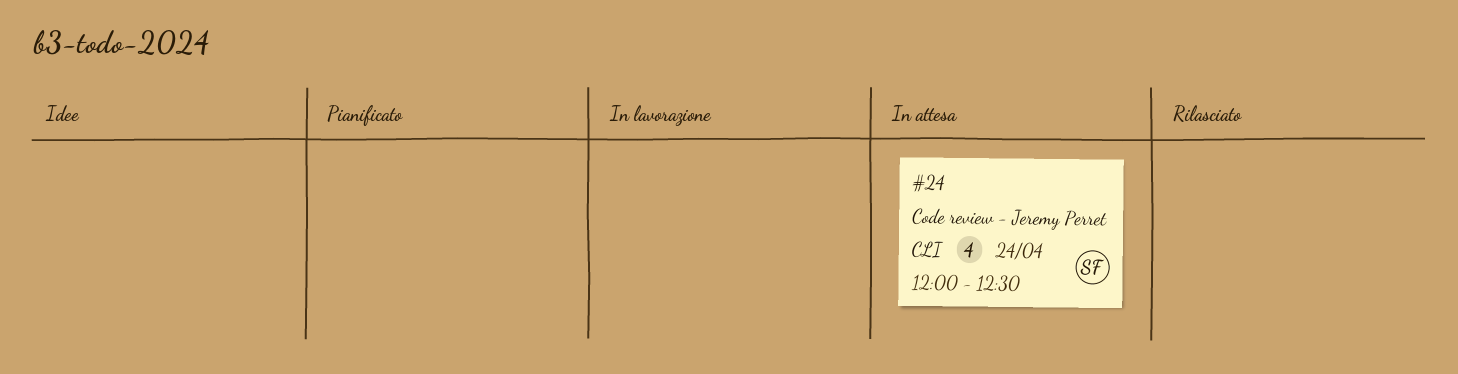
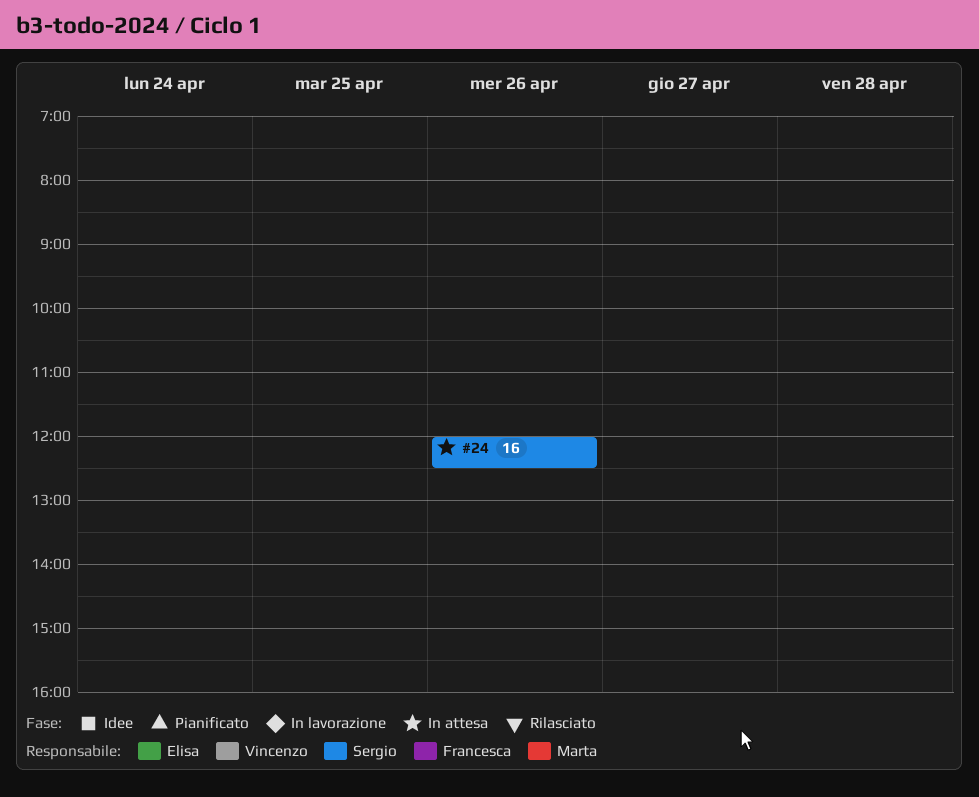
#24, estimate: 4 -> 16
#24, day: Apr 24 -> Apr 26

